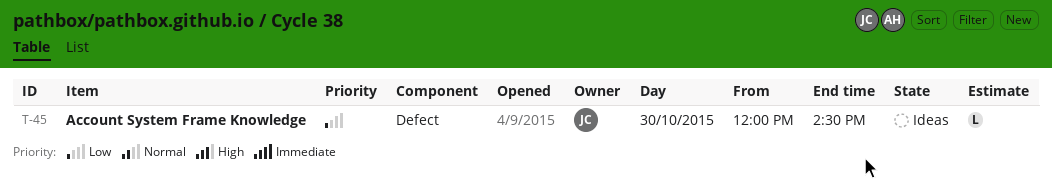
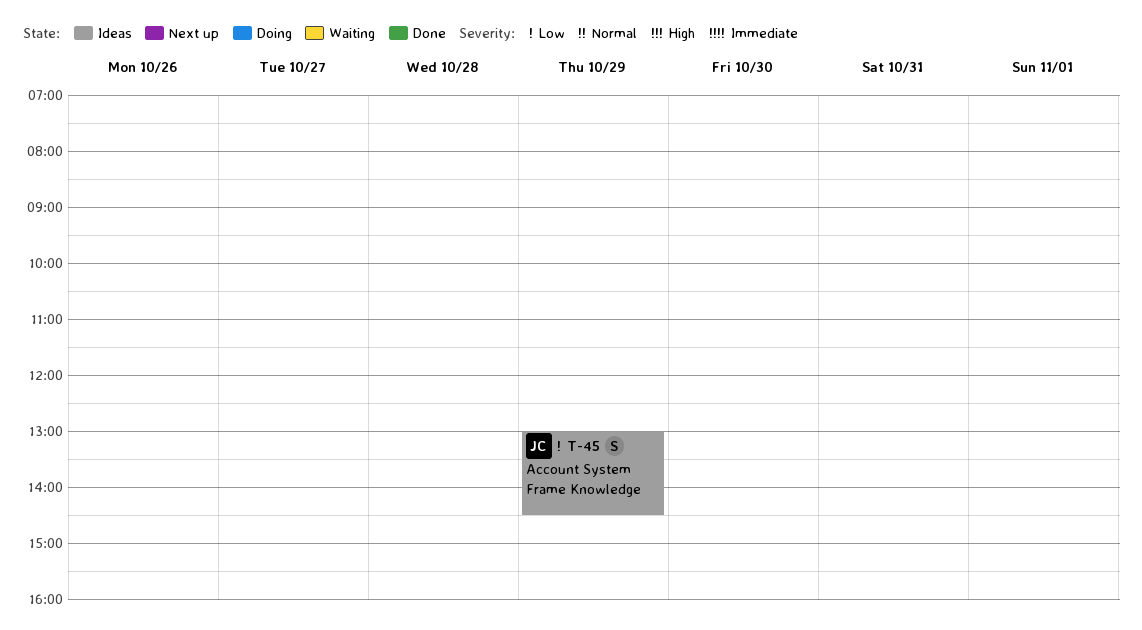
T-45, estimate: L -> S
T-45, day: Oct 30 -> Oct 29
T-45, begins: 12:00 -> 13:00

